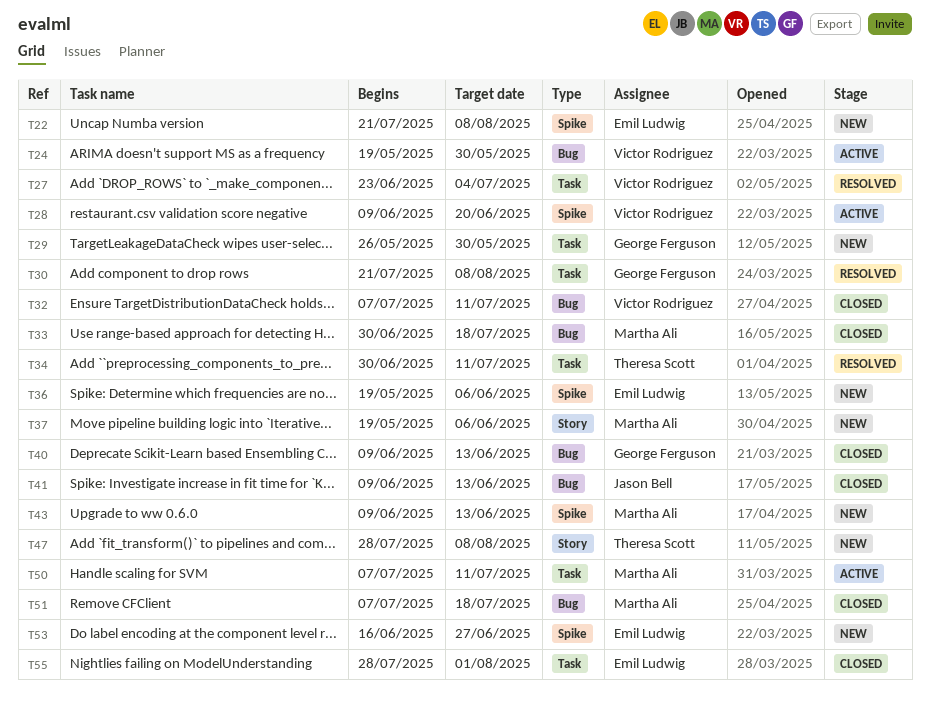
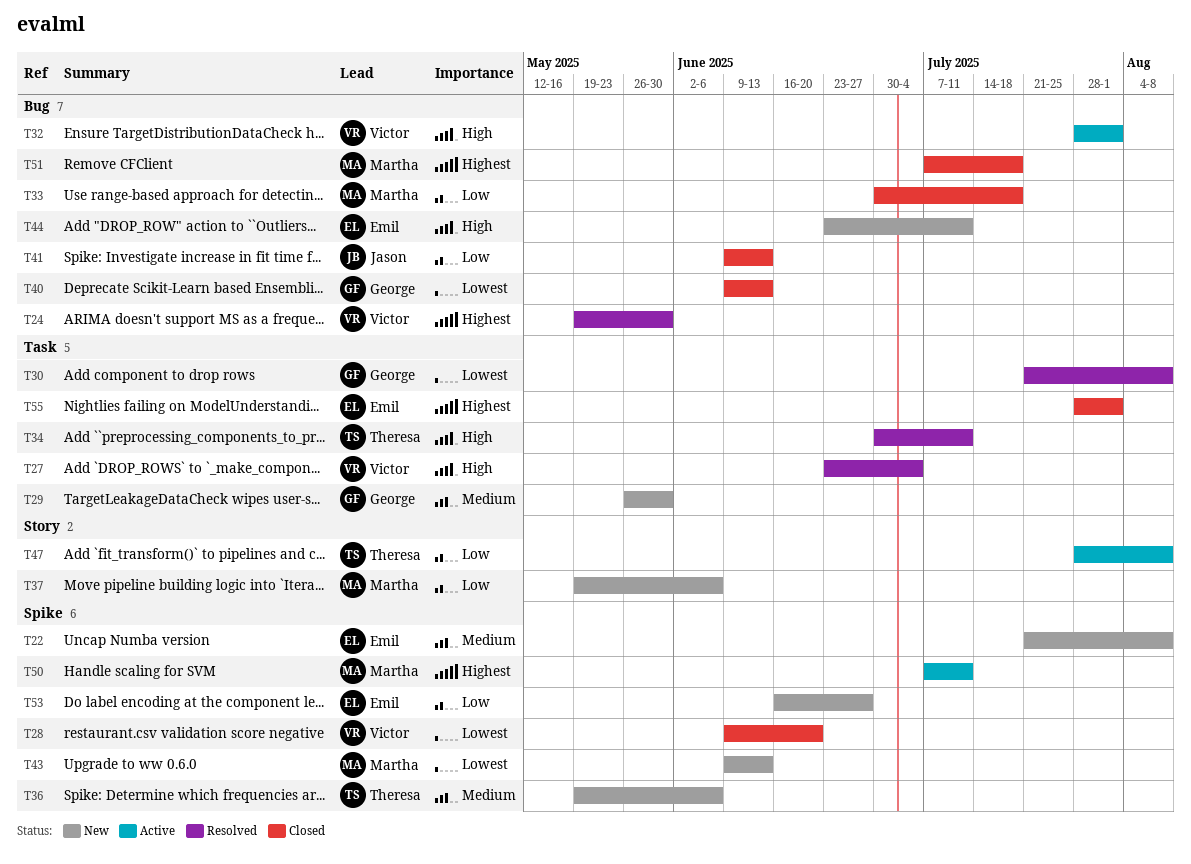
T24, status: Active -> Resolved
T28, status: Active -> Closed
T32, status: Closed -> Active
T32, start: Jul 7 -> Jul 28
T32, due: Jul 11 -> Aug 1
T36, owner: Emil Ludwig -> Theresa Scott
T44: none -> present
T47, status: New -> Active
T50, label: Task -> Spike

